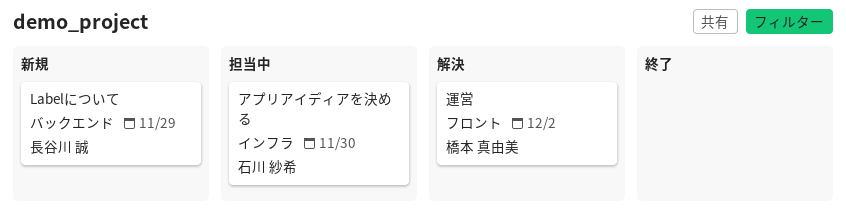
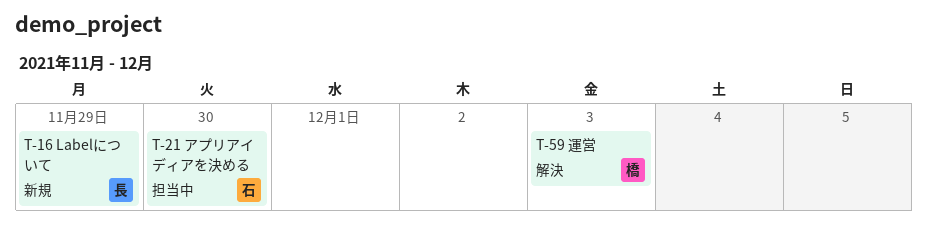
運営, day: Dec 2 -> Dec 3

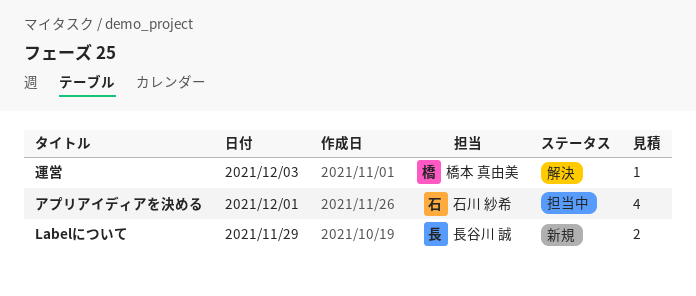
アプリアイディアを決める, day: Nov 30 -> Dec 1

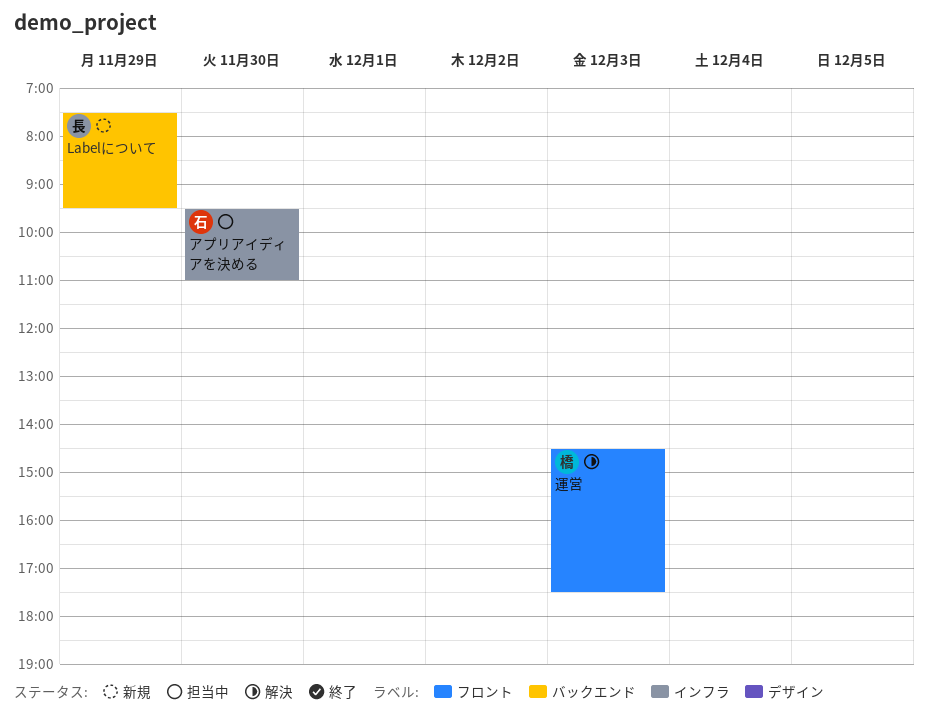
アプリアイディアを決める, day: Dec 1 -> Nov 30

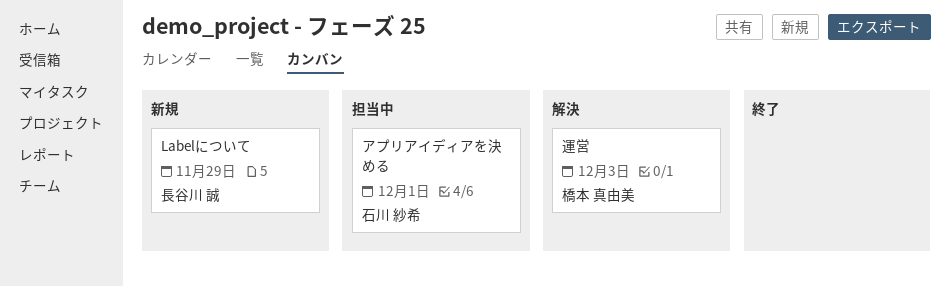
アプリアイディアを決める, day: Nov 30 -> Dec 1

